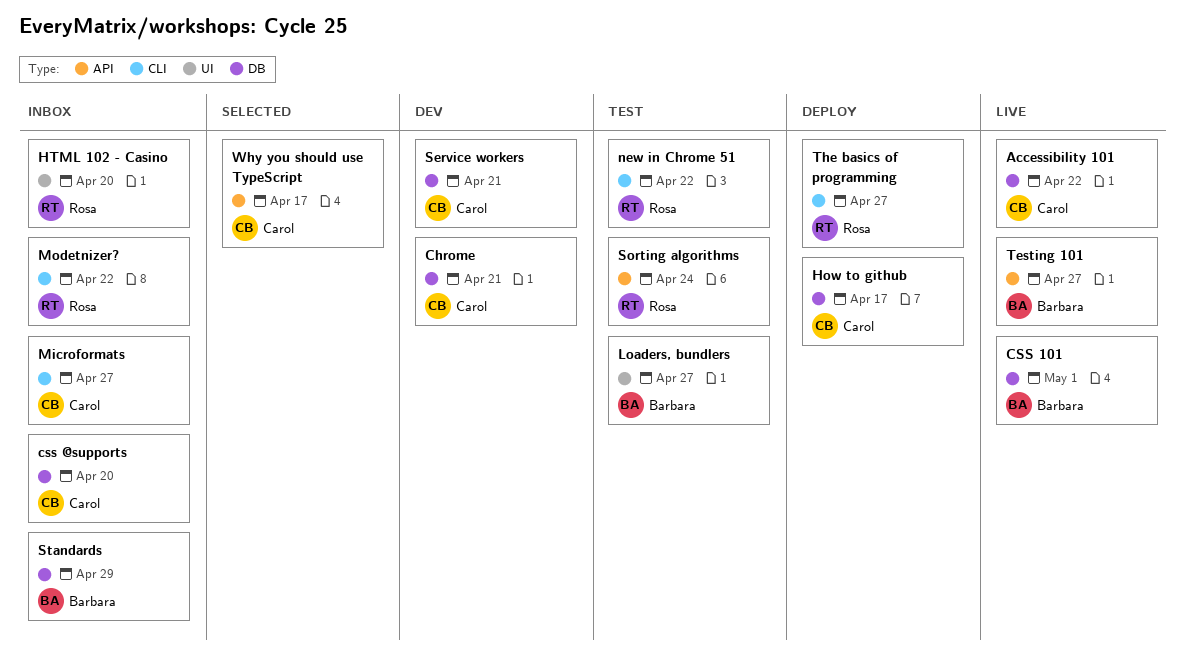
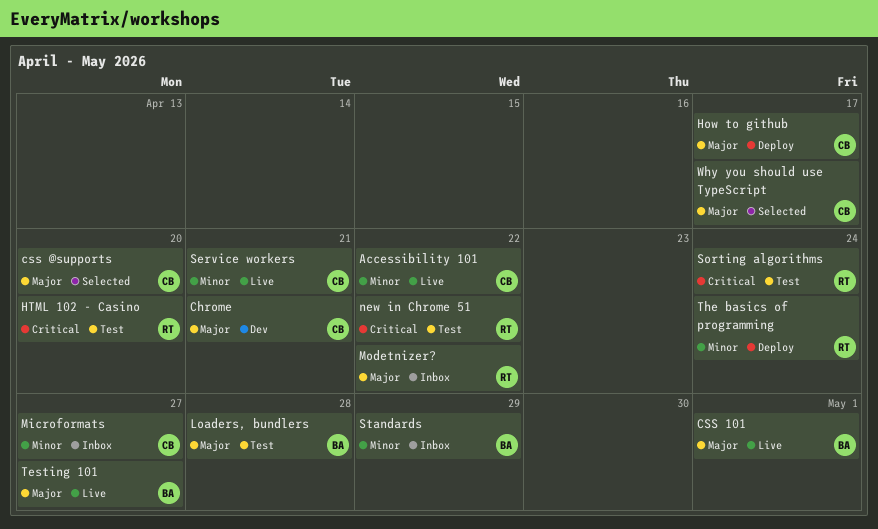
css @supports, status: Inbox -> Selected
HTML 102 - Casino, status: Inbox -> Test
Loaders, bundlers, due: Apr 27 -> Apr 28
Service workers, status: Dev -> Live
The basics of programming, due: Apr 27 -> Apr 24

